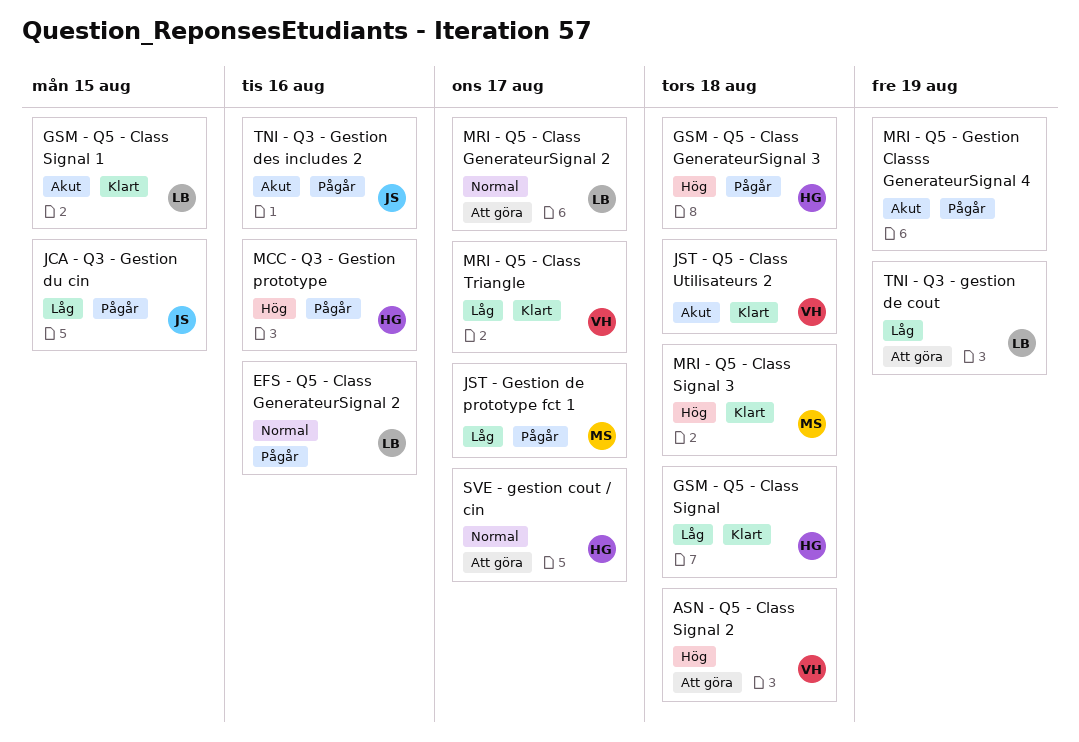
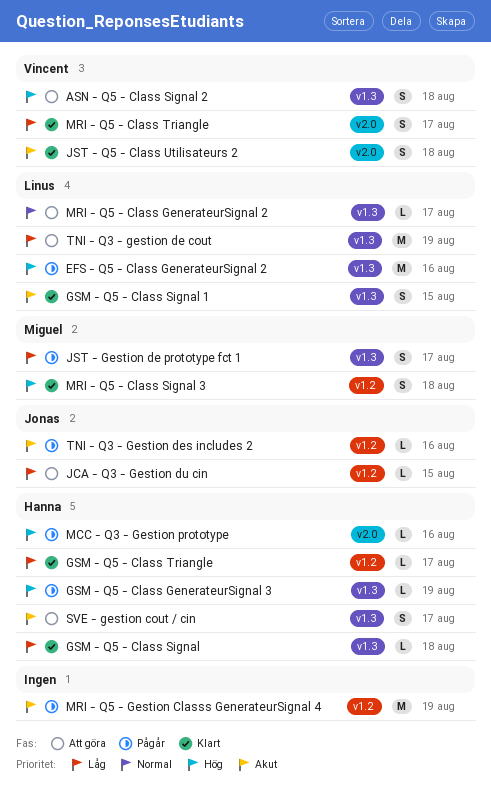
EFS - Q5 - Class GenerateurSignal 2, priority: Normal -> Hög
GSM - Q5 - Class GenerateurSignal 3, due: Aug 18 -> Aug 19
GSM - Q5 - Class Triangle: none -> present
JCA - Q3 - Gestion du cin, status: Pågår -> Att göra
SVE - gestion cout / cin, priority: Normal -> Akut

